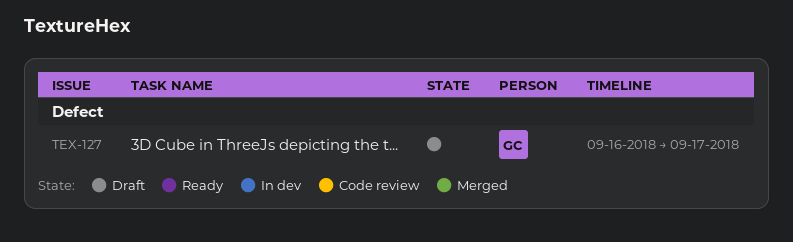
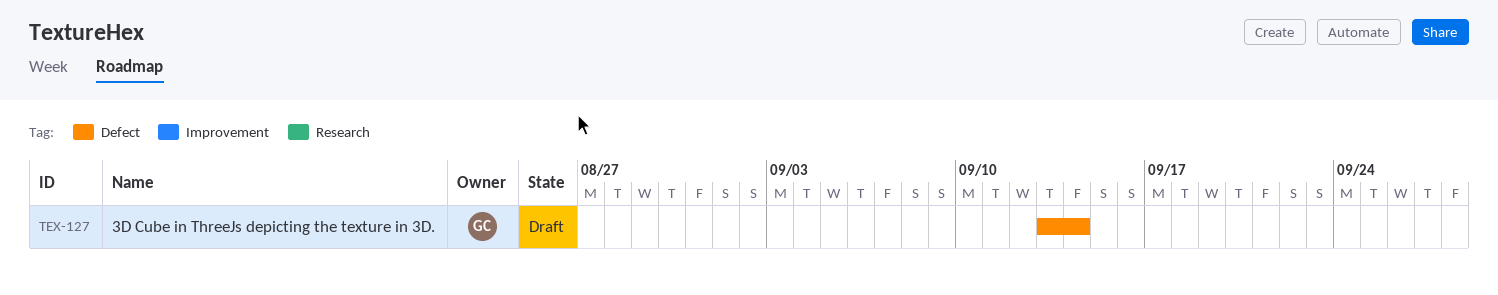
TEX-127, start: Sep 16 -> Sep 13
TEX-127, due: Sep 17 -> Sep 14

